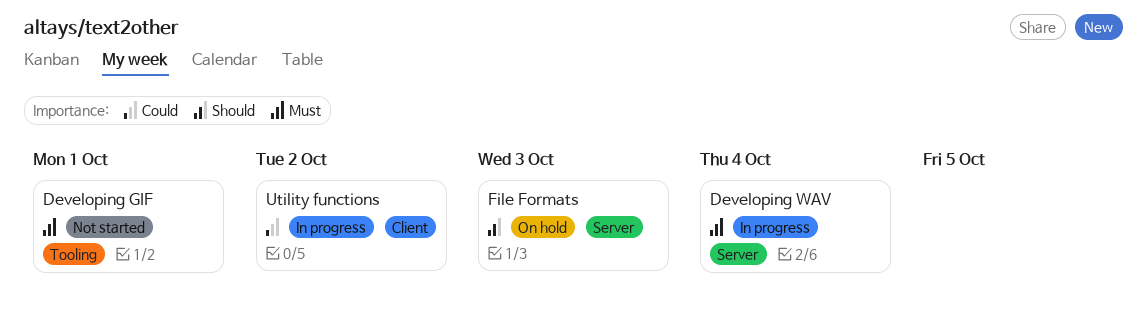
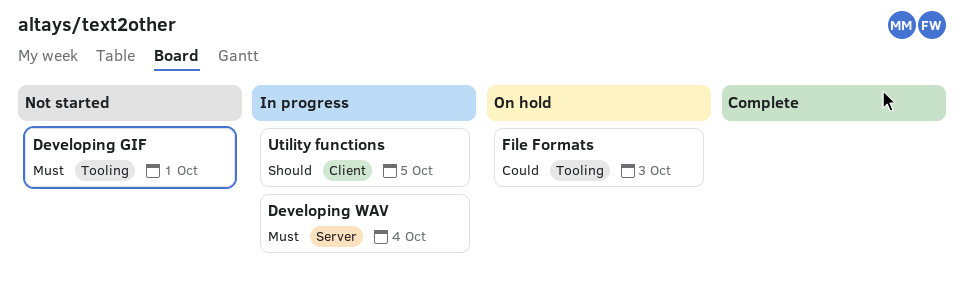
File Formats, priority: Should -> Could
File Formats, label: Server -> Tooling
Utility functions, priority: Could -> Should
Utility functions, due: Oct 2 -> Oct 5

